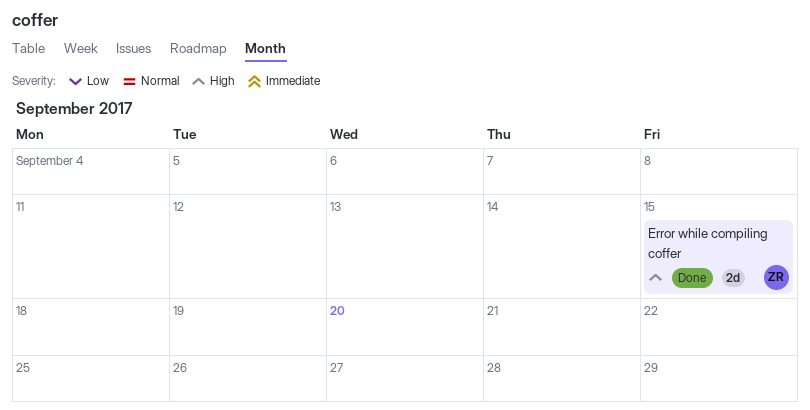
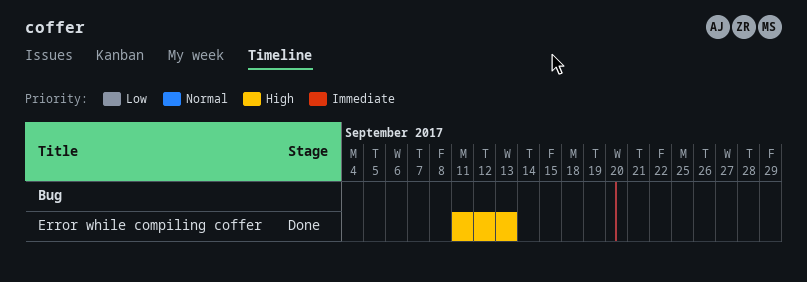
Error while compiling coffer, due: Sep 15 -> Sep 13

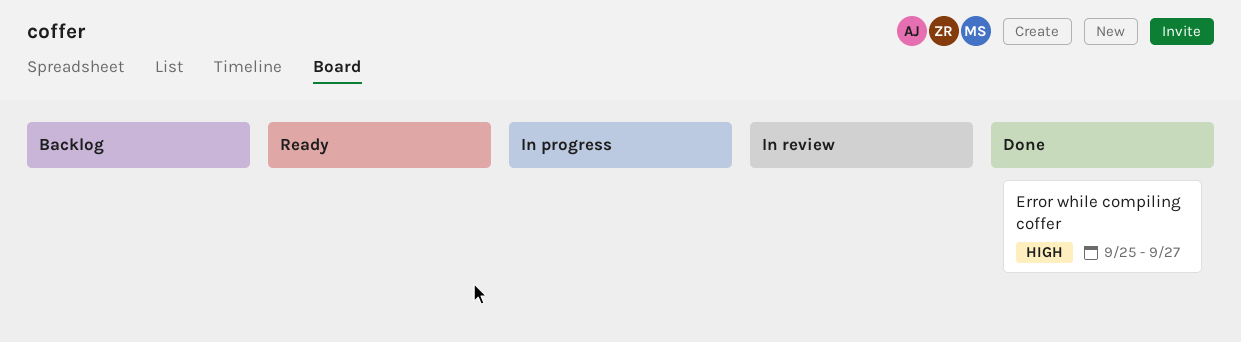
Error while compiling coffer, start: Sep 11 -> Sep 25
Error while compiling coffer, due: Sep 13 -> Sep 27

